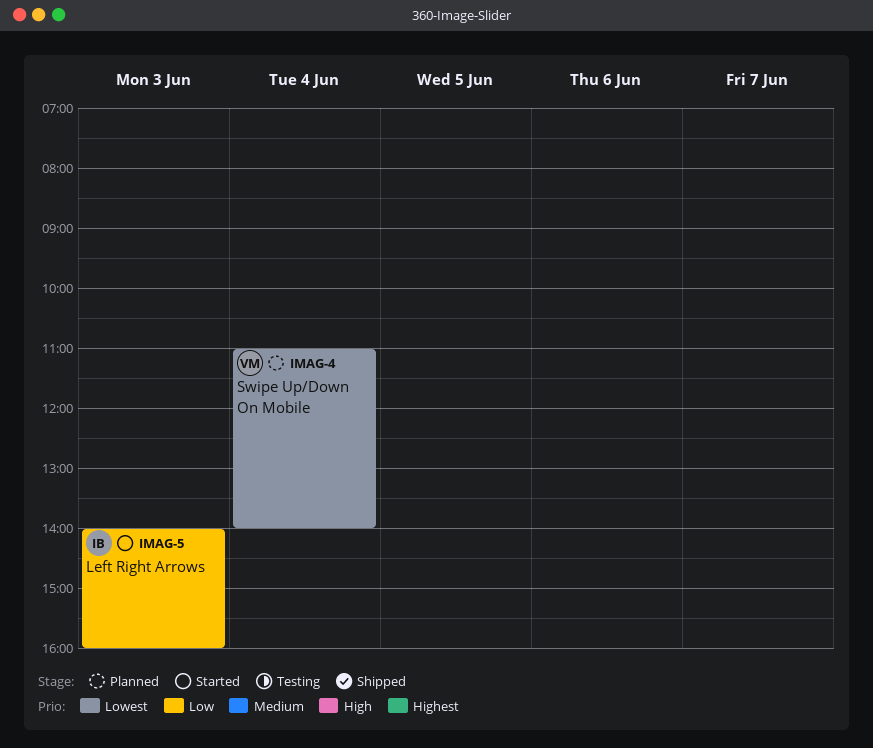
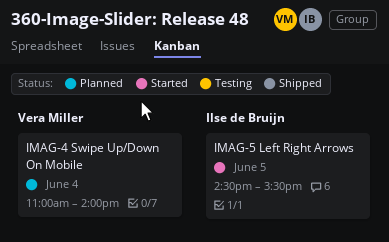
IMAG-5, day: Jun 3 -> Jun 5
IMAG-5, begins: 14:00 -> 14:30
IMAG-5, ends: 16:00 -> 15:30

